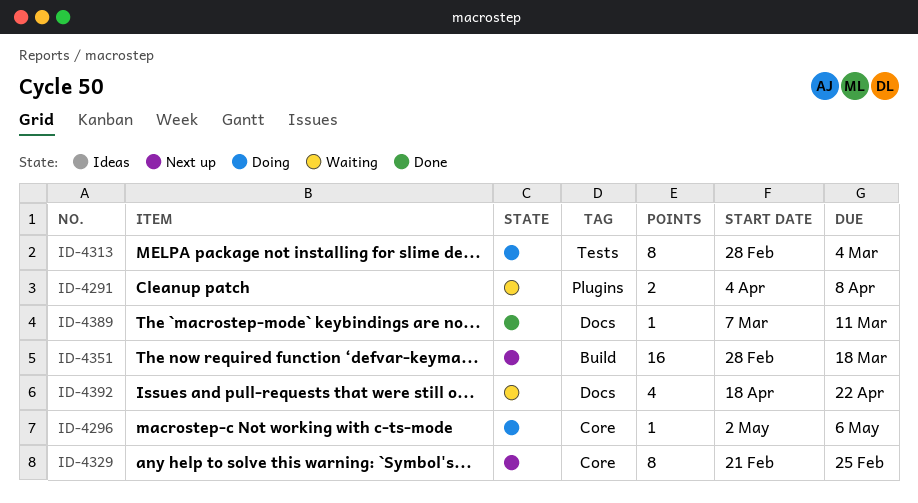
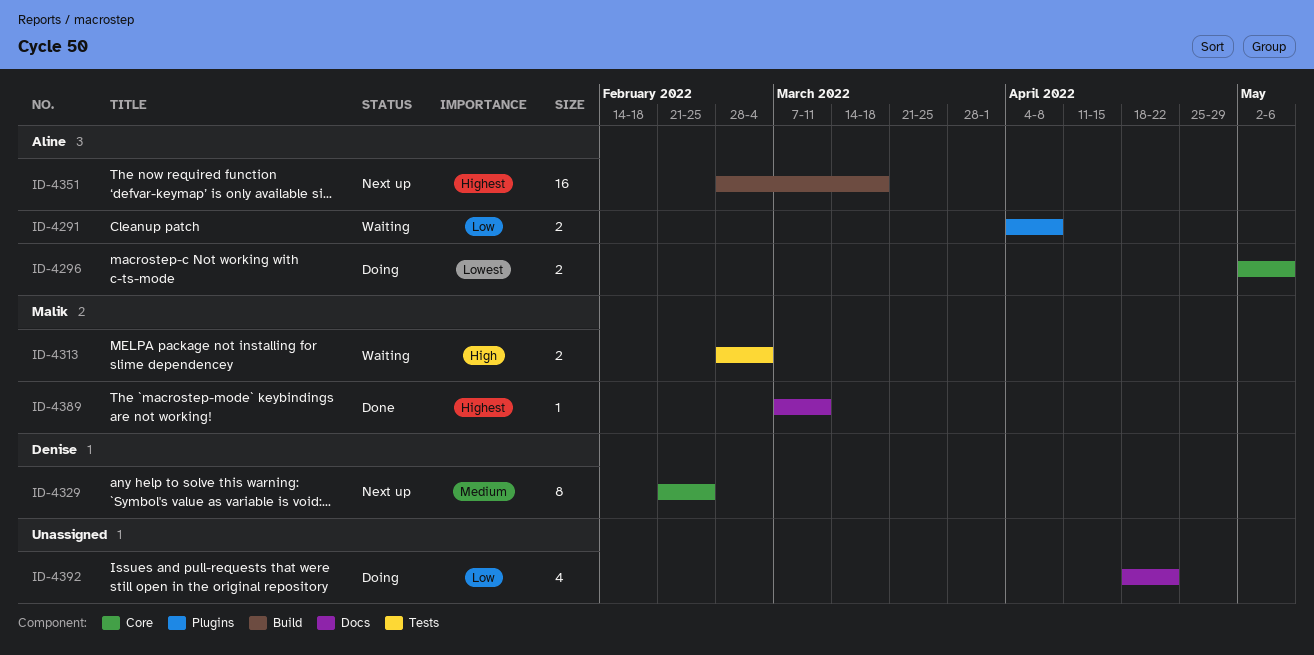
ID-4296, estimate: 1 -> 2
ID-4313, status: Doing -> Waiting
ID-4313, estimate: 8 -> 2
ID-4392, status: Waiting -> Doing

